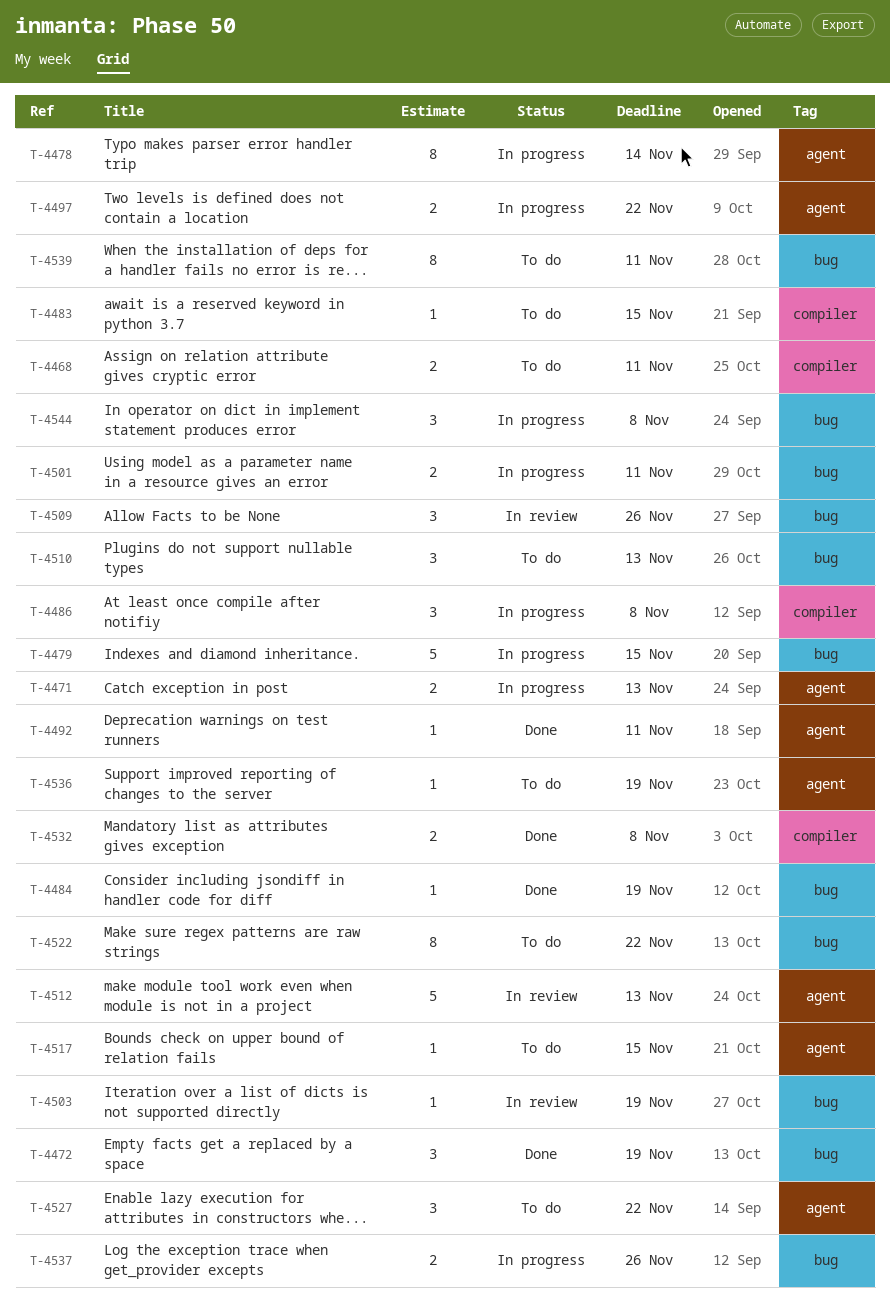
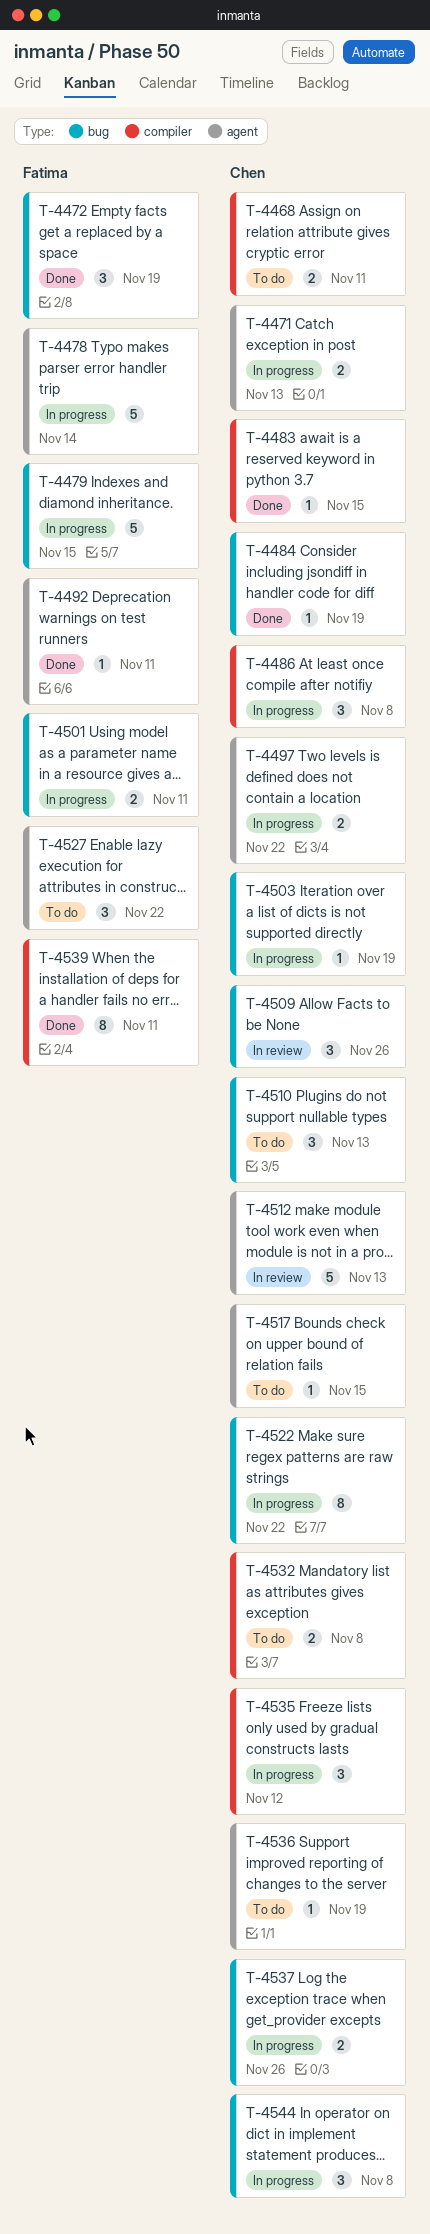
T-4478, estimate: 8 -> 5
T-4483, status: To do -> Done
T-4503, status: In review -> In progress
T-4522, status: To do -> In progress
T-4532, status: Done -> To do
T-4535: none -> present
T-4539, status: To do -> Done
T-4539, label: bug -> compiler

